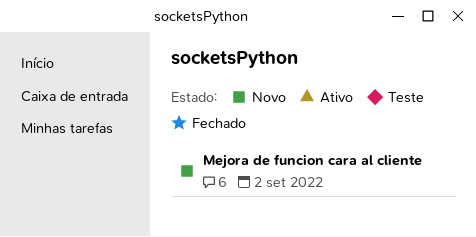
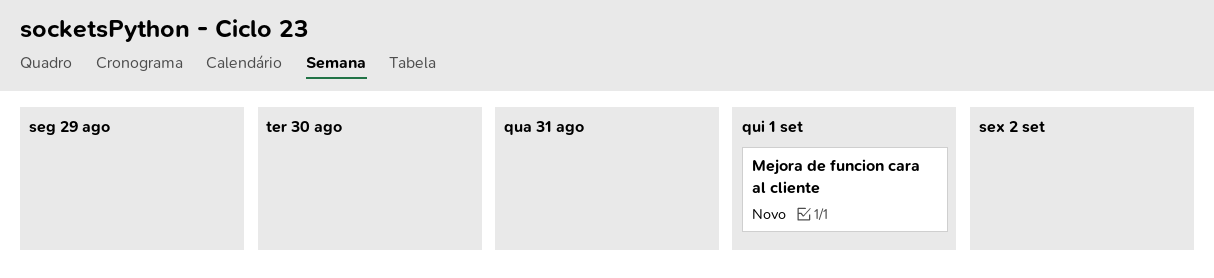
Mejora de funcion cara al cliente, due: Sep 2 -> Sep 1

